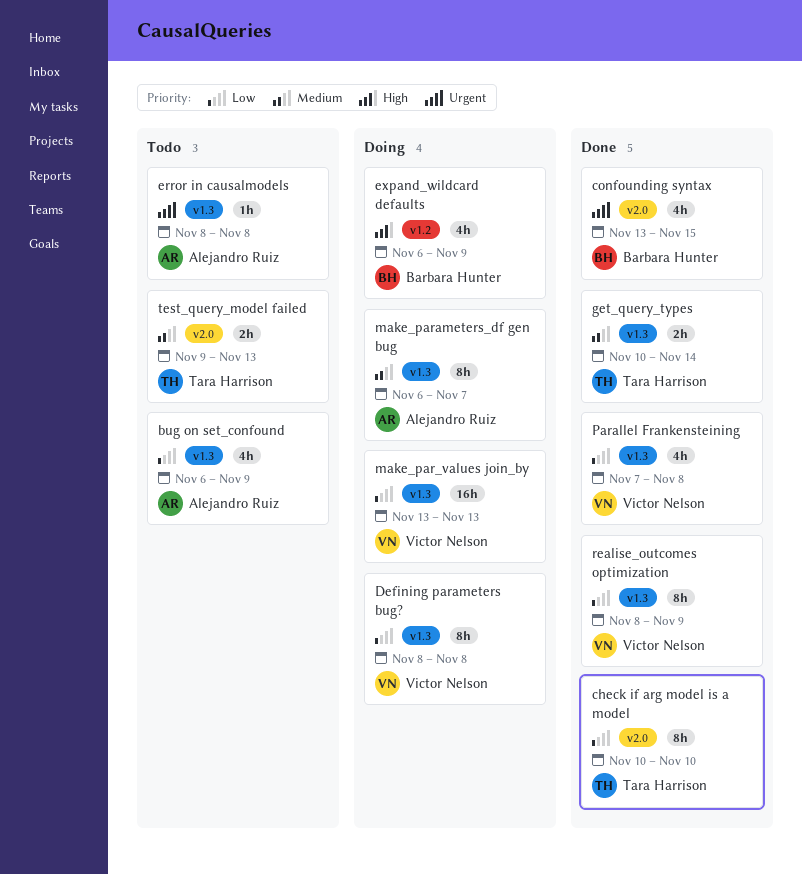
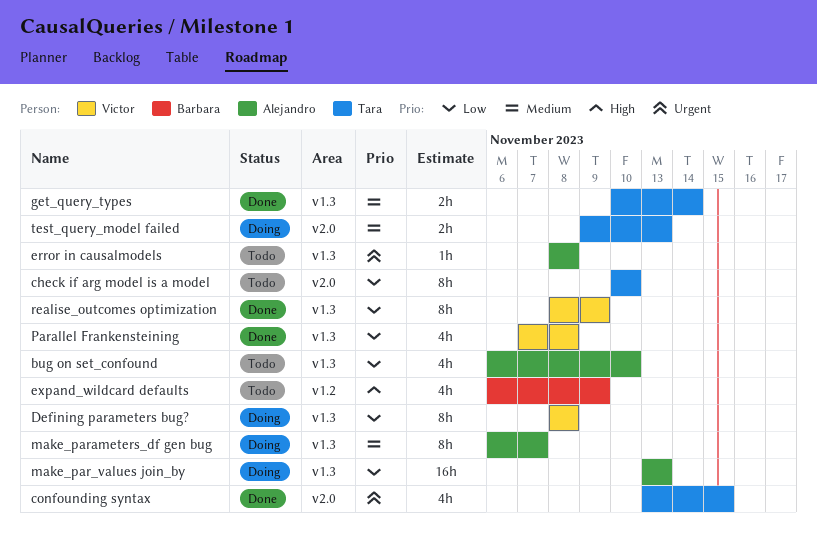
bug on set_confound, due: Nov 9 -> Nov 10
check if arg model is a model, status: Done -> Todo
confounding syntax, owner: Barbara Hunter -> Tara Harrison
expand_wildcard defaults, status: Doing -> Todo
make_par_values join_by, owner: Victor Nelson -> Alejandro Ruiz
test_query_model failed, status: Todo -> Doing

